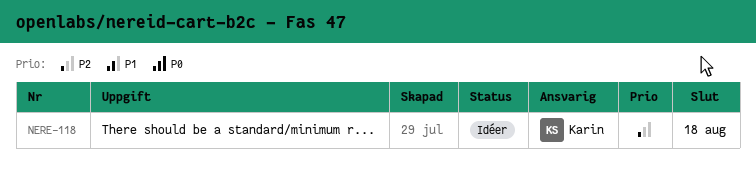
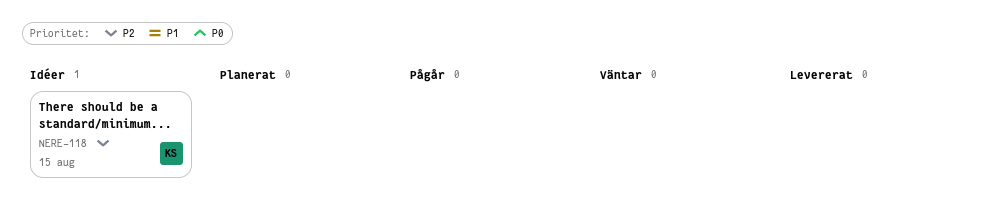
NERE-118, due: Aug 18 -> Aug 15

